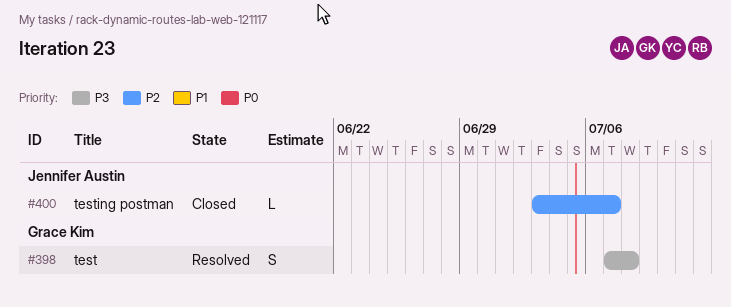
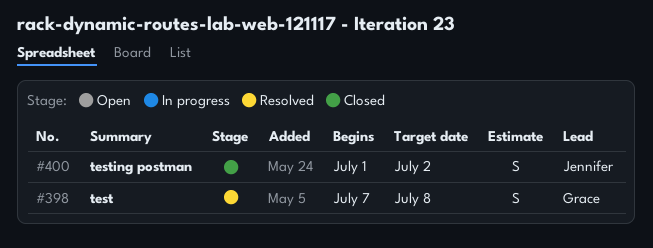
#400, estimate: L -> S
#400, start: Jul 3 -> Jul 1
#400, due: Jul 7 -> Jul 2

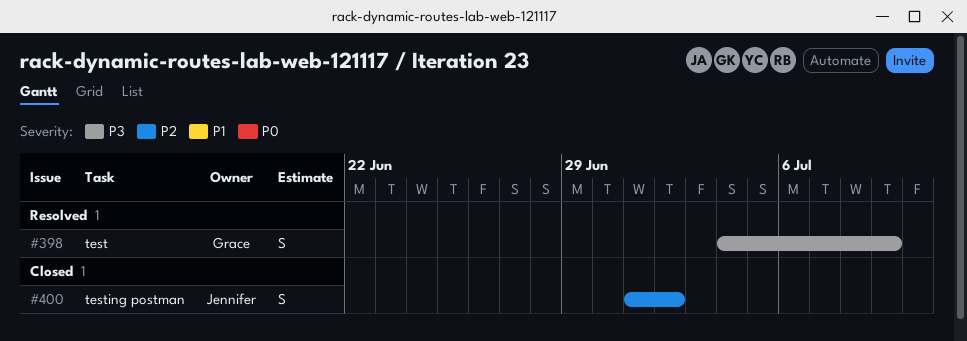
#398, start: Jul 7 -> Jul 4
#398, due: Jul 8 -> Jul 9

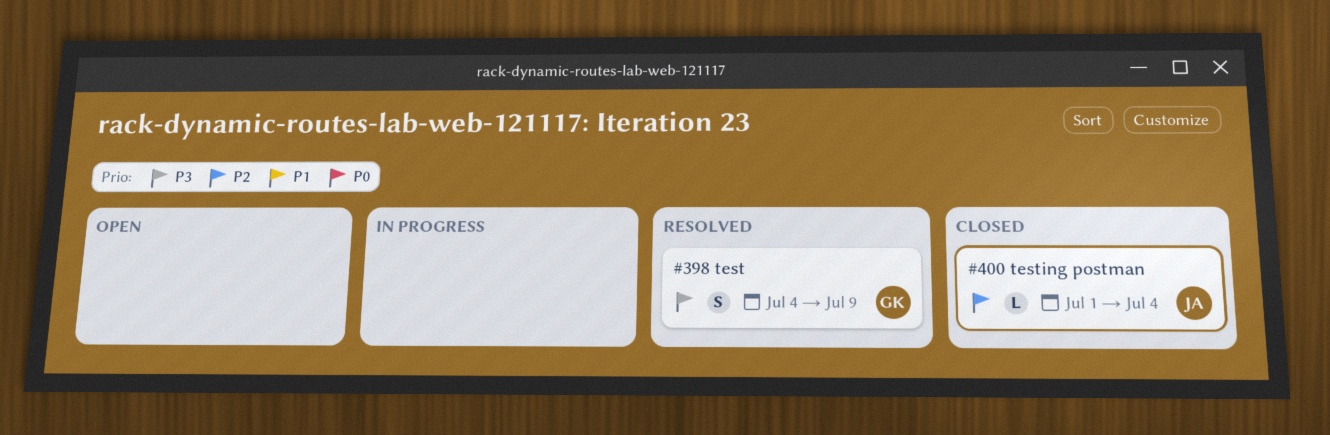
#400, estimate: S -> L
#400, due: Jul 2 -> Jul 4

